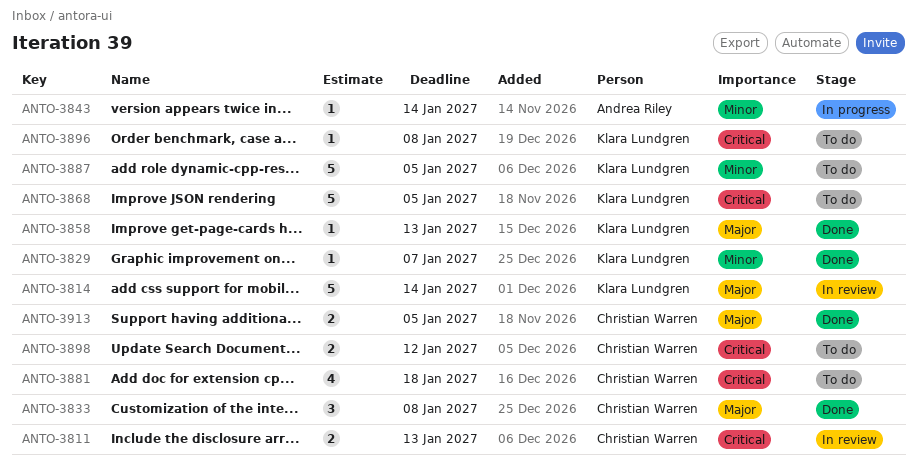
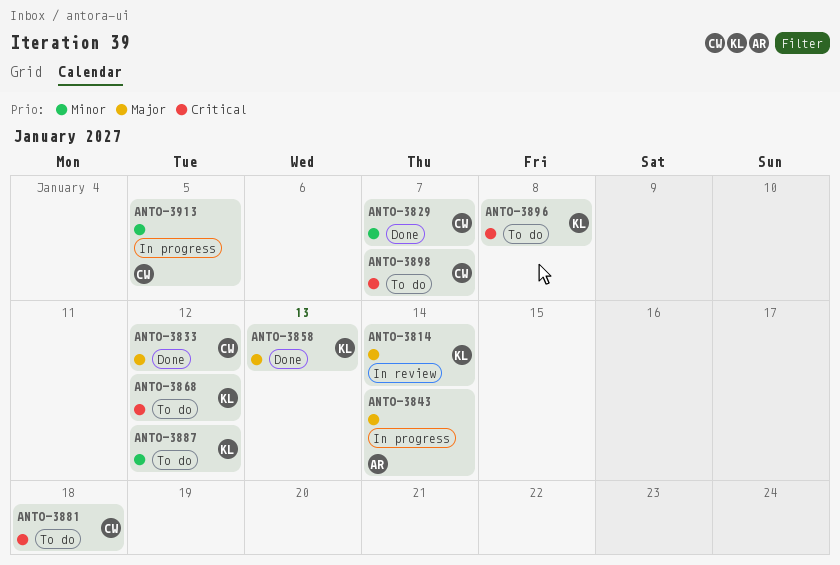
ANTO-3811: present -> none
ANTO-3829, owner: Klara Lundgren -> Christian Warren
ANTO-3833, due: Jan 8 -> Jan 12
ANTO-3843, priority: Minor -> Major
ANTO-3868, due: Jan 5 -> Jan 12
ANTO-3887, due: Jan 5 -> Jan 12
ANTO-3898, due: Jan 12 -> Jan 7
ANTO-3913, status: Done -> In progress
ANTO-3913, priority: Major -> Minor

